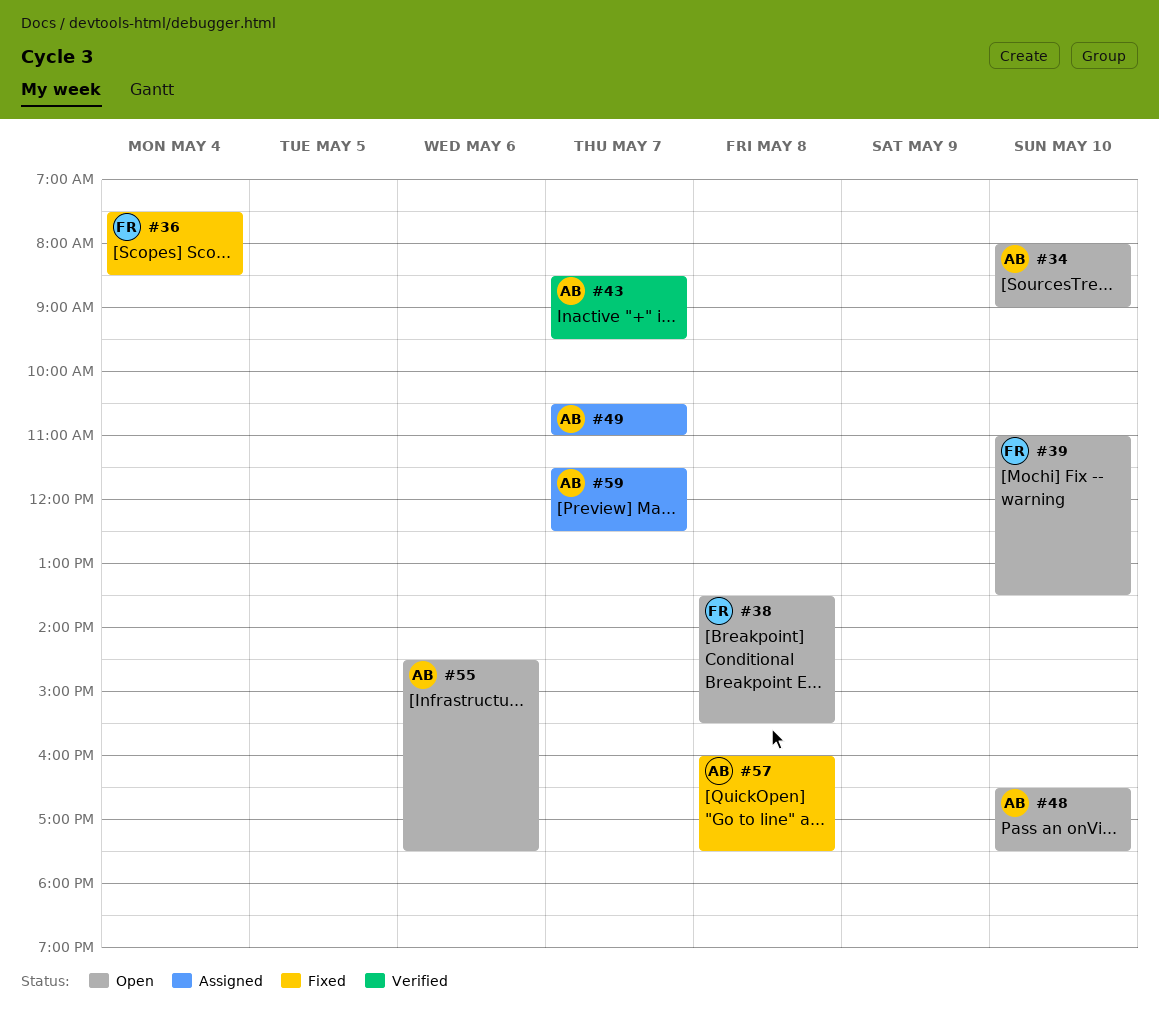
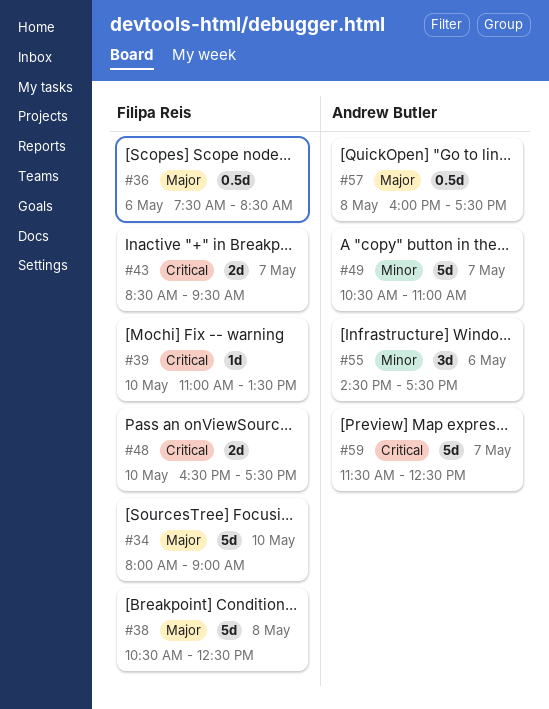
#34, owner: Andrew Butler -> Filipa Reis
#36, day: May 4 -> May 6
#38, begins: 13:30 -> 10:30
#38, ends: 15:30 -> 12:30
#43, owner: Andrew Butler -> Filipa Reis
#48, owner: Andrew Butler -> Filipa Reis

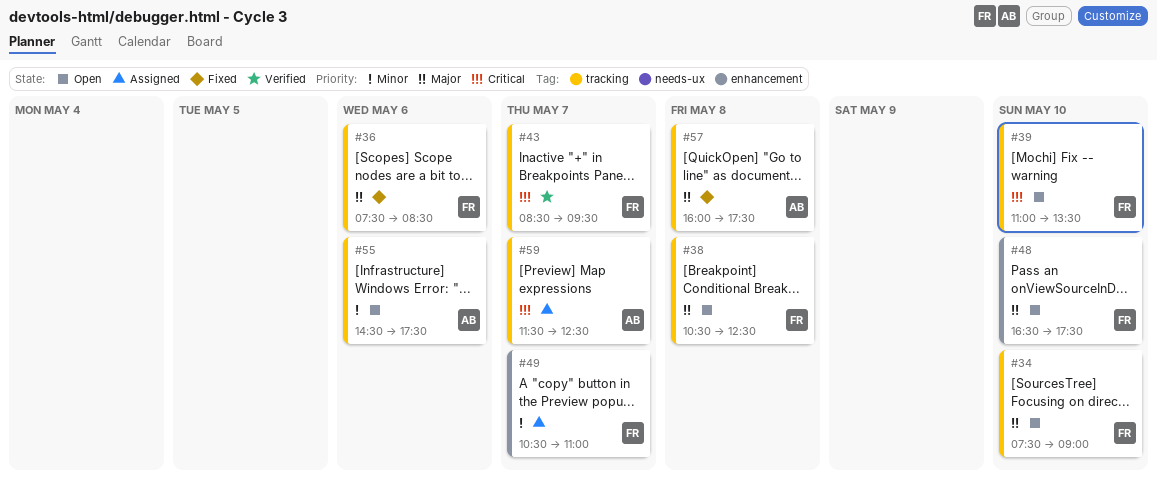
#34, begins: 08:00 -> 07:30
#48, priority: Critical -> Major
#49, owner: Andrew Butler -> Filipa Reis

